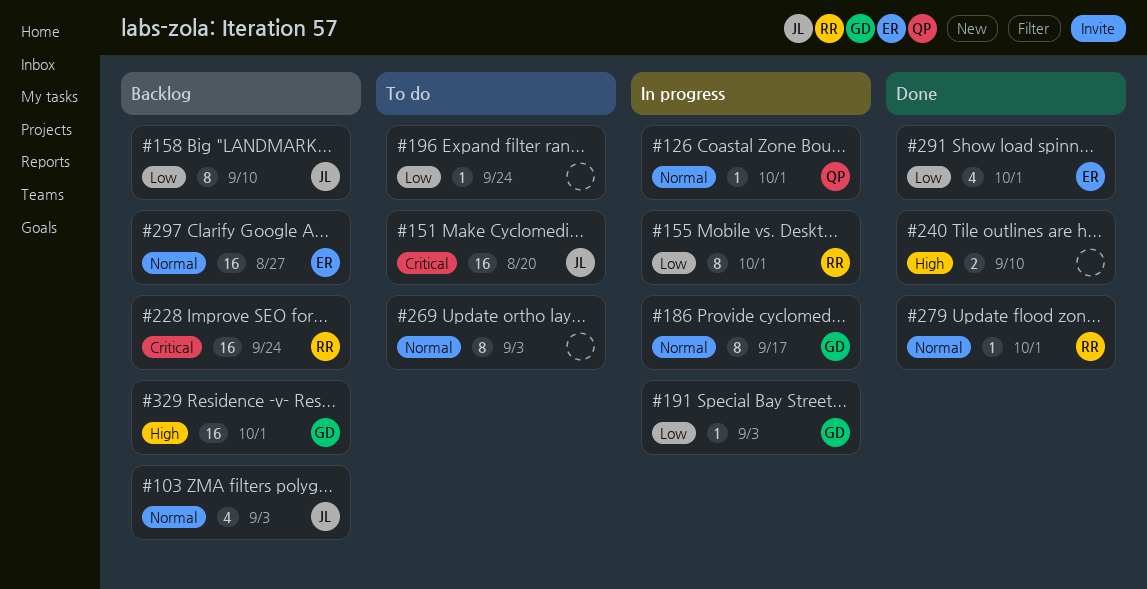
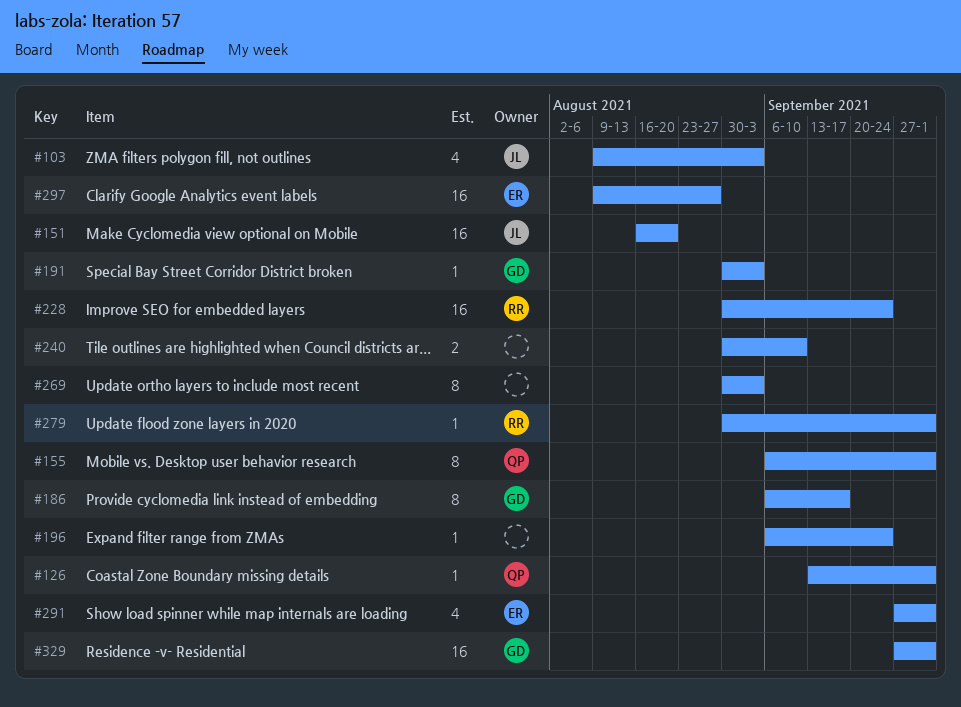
#155, owner: RR -> QP
#158: present -> none

